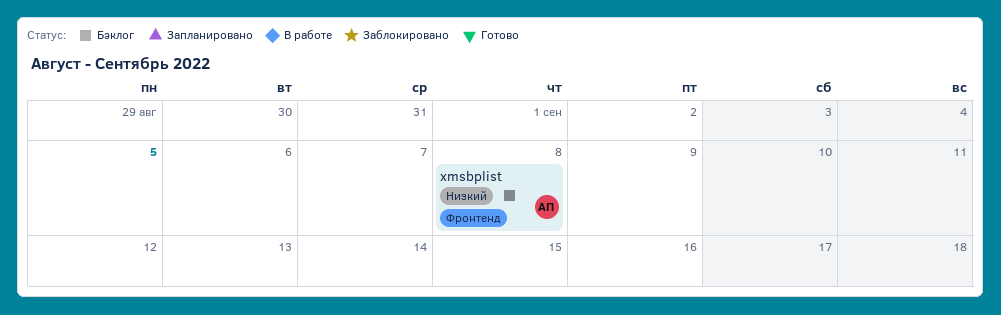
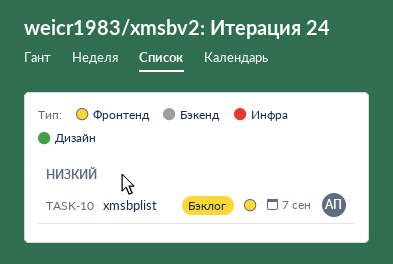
xmsbplist, due: Sep 8 -> Sep 7

